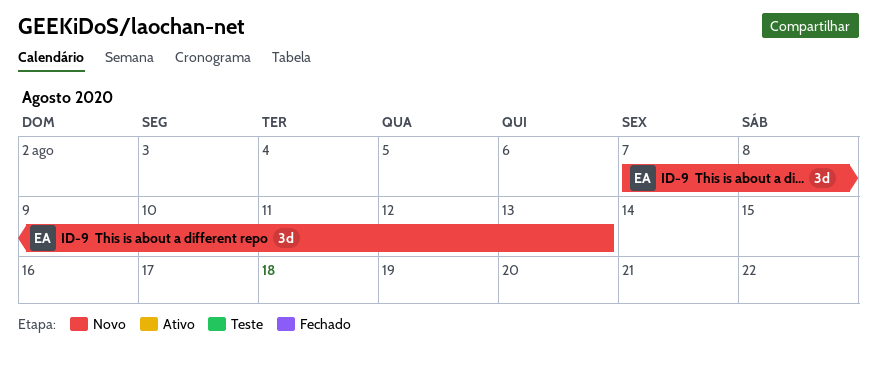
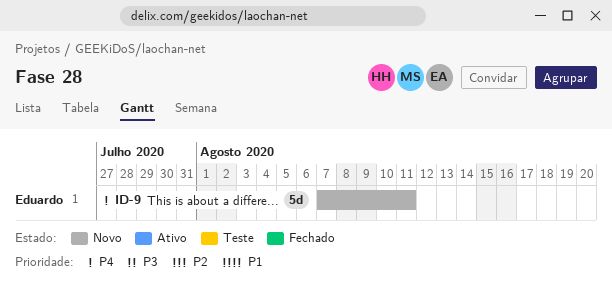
ID-9, estimate: 3d -> 5d
ID-9, due: Aug 13 -> Aug 11

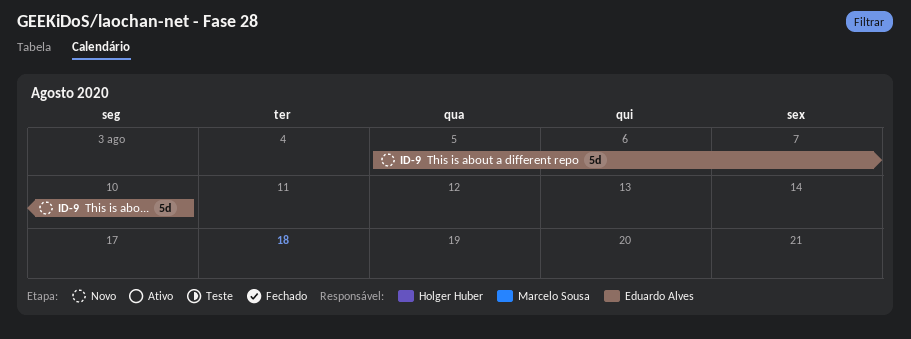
ID-9, start: Aug 7 -> Aug 5
ID-9, due: Aug 11 -> Aug 10

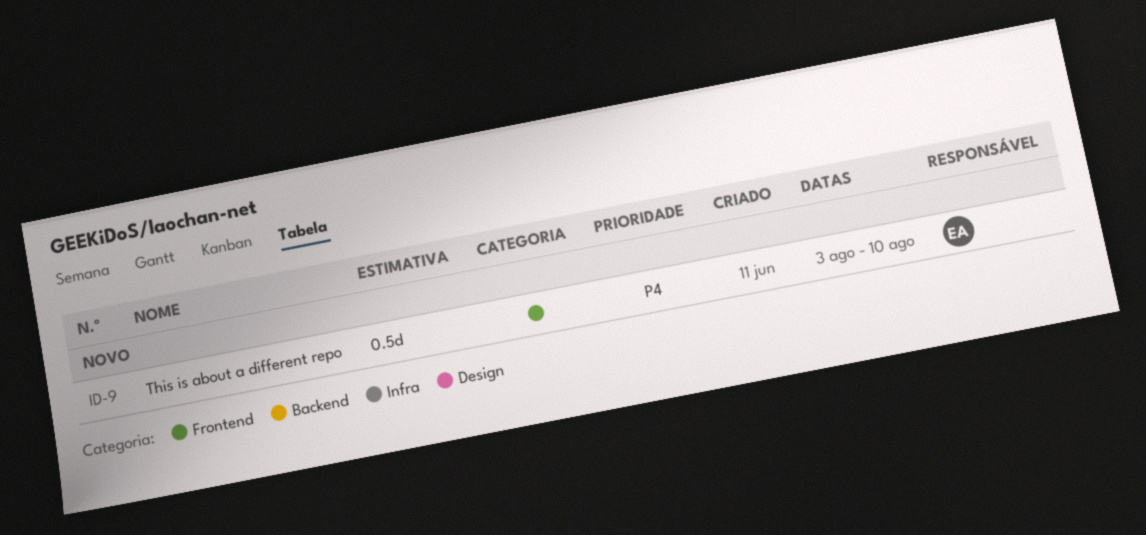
ID-9, estimate: 5d -> 0.5d
ID-9, start: Aug 5 -> Aug 3

